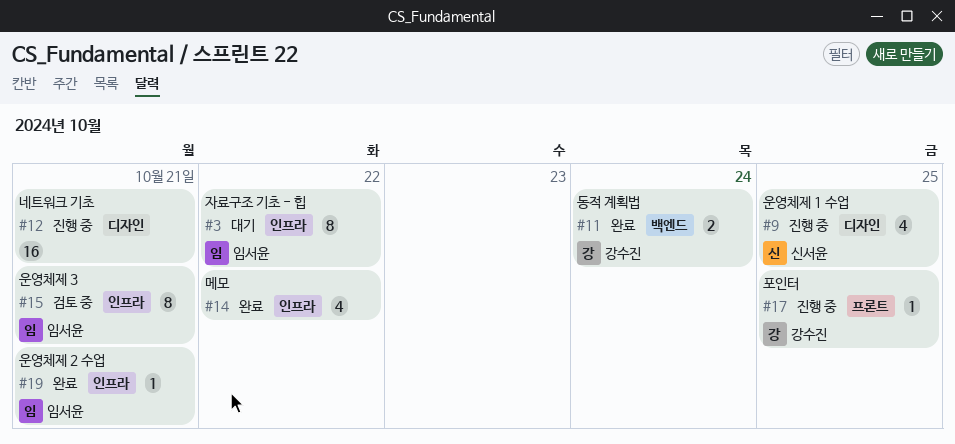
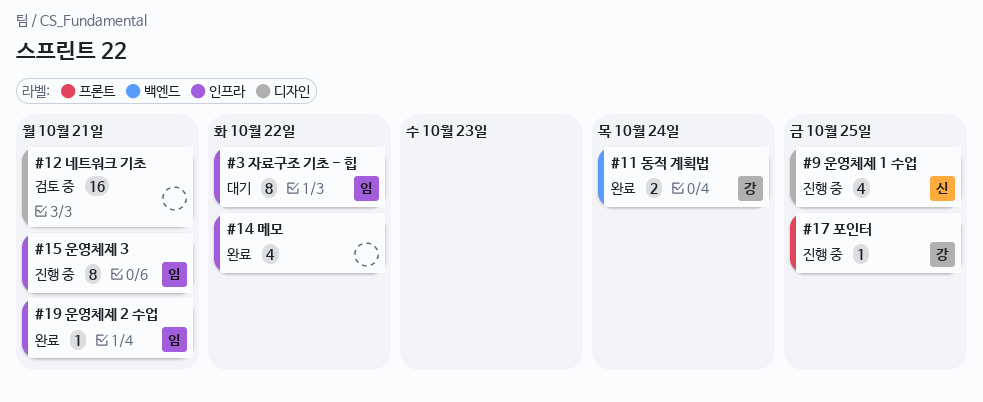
#12, status: 진행 중 -> 검토 중
#15, status: 검토 중 -> 진행 중

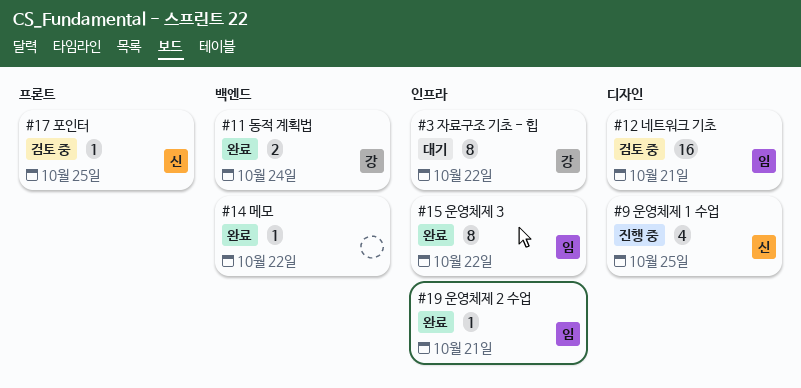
#3, owner: 임 -> 강
#12, owner: none -> 임
#14, label: 인프라 -> 백엔드
#14, estimate: 4 -> 1
#15, status: 진행 중 -> 완료
#15, due: Oct 21 -> Oct 22
#17, status: 진행 중 -> 검토 중
#17, owner: 강 -> 신

